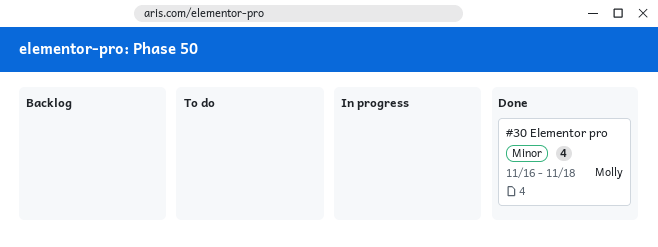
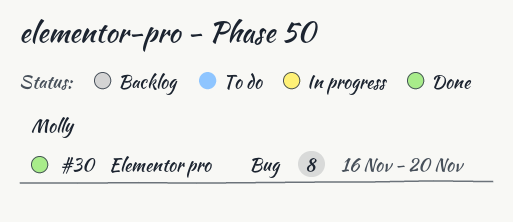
#30, estimate: 4 -> 8
#30, due: Nov 18 -> Nov 20

